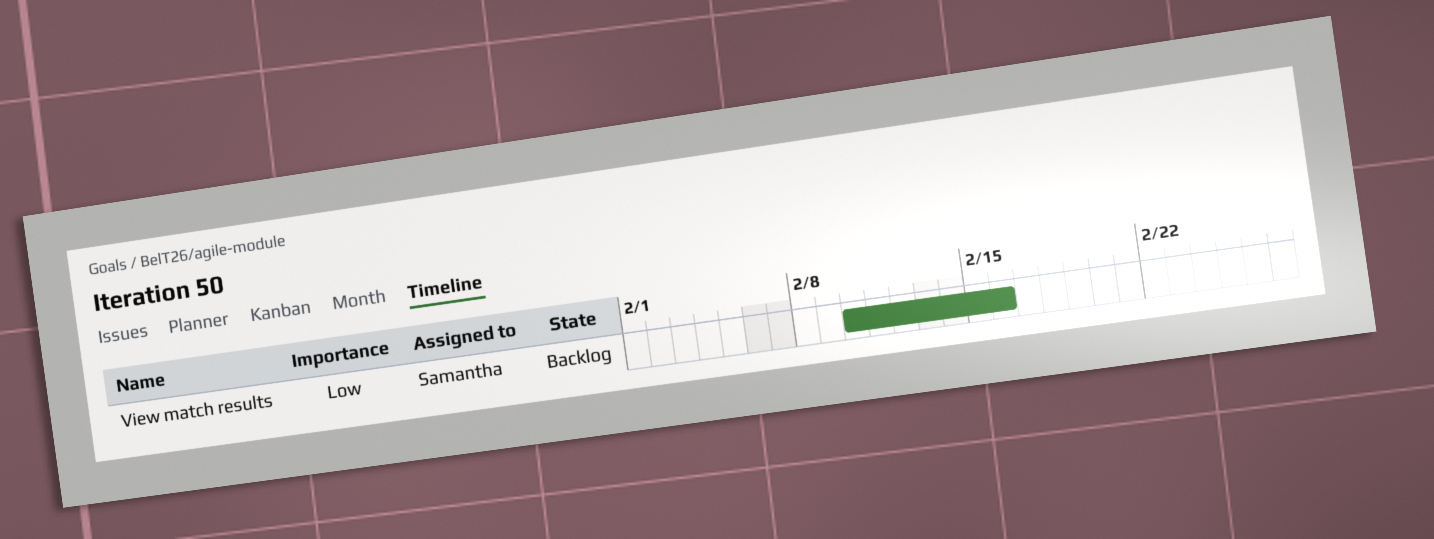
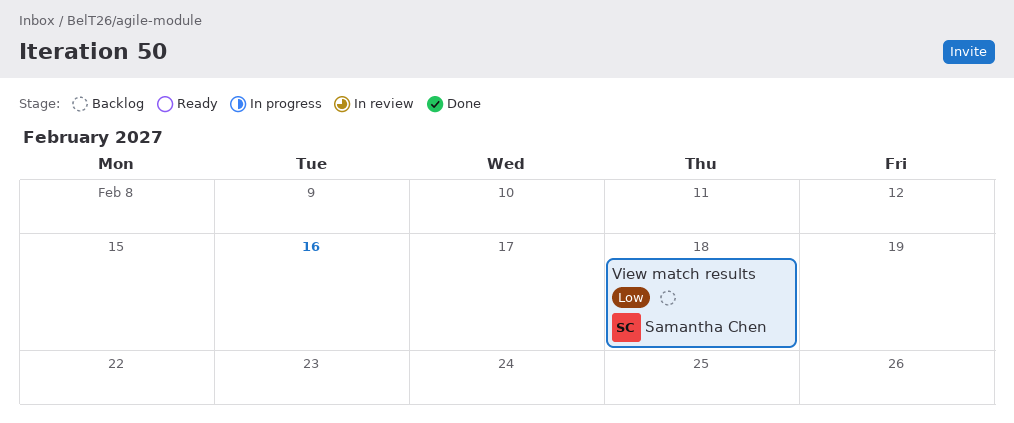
View match results, due: Feb 16 -> Feb 18

